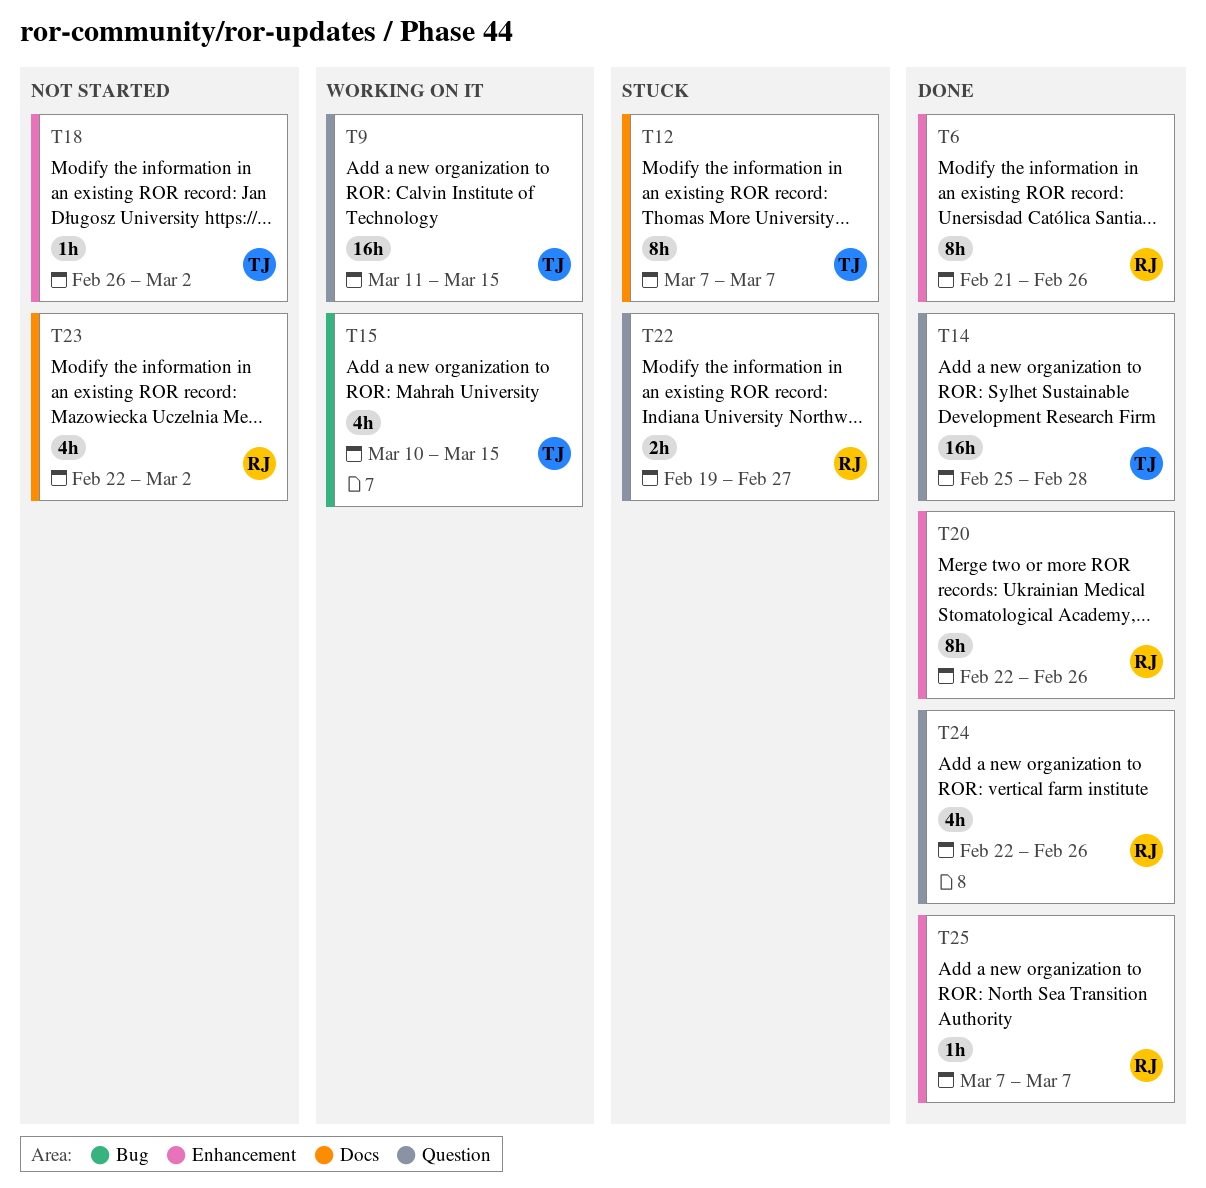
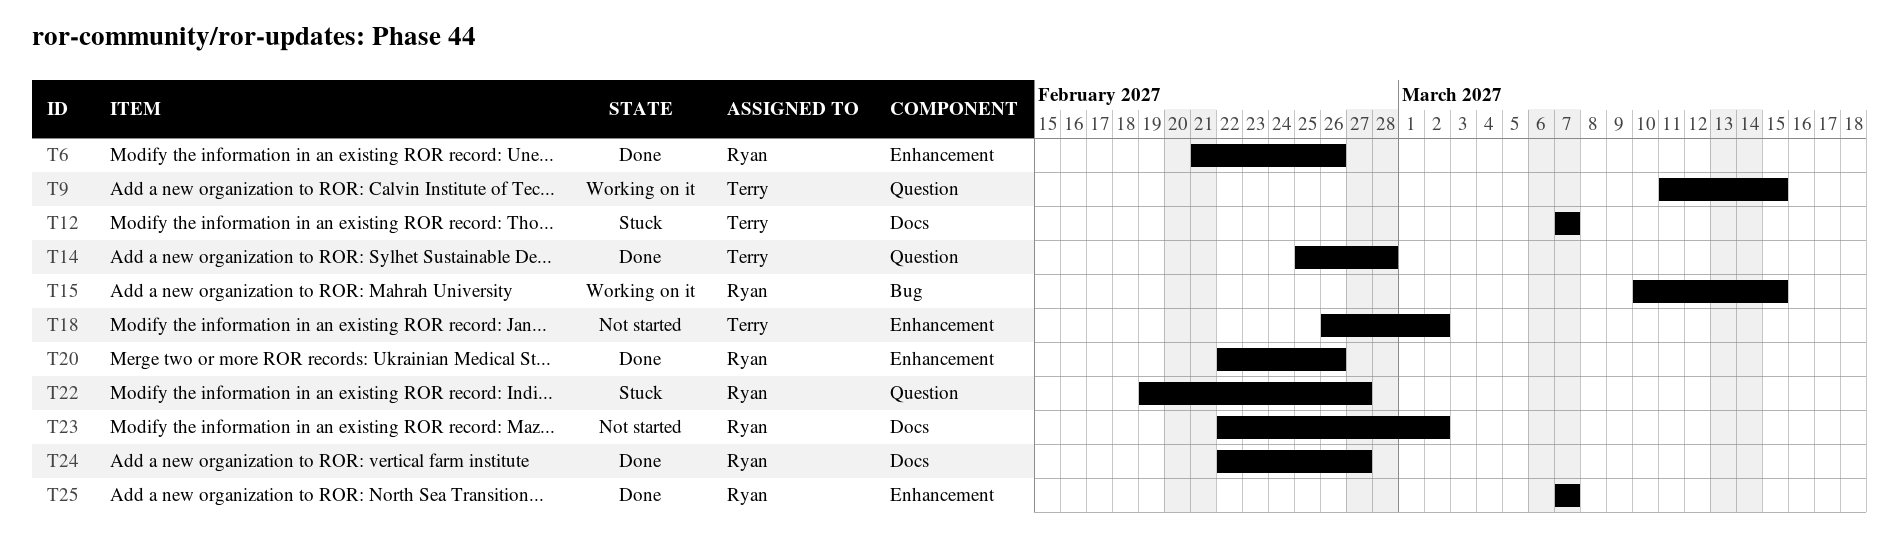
T15, owner: Terry -> Ryan
T24, label: Question -> Docs
T24, due: Feb 26 -> Feb 27

